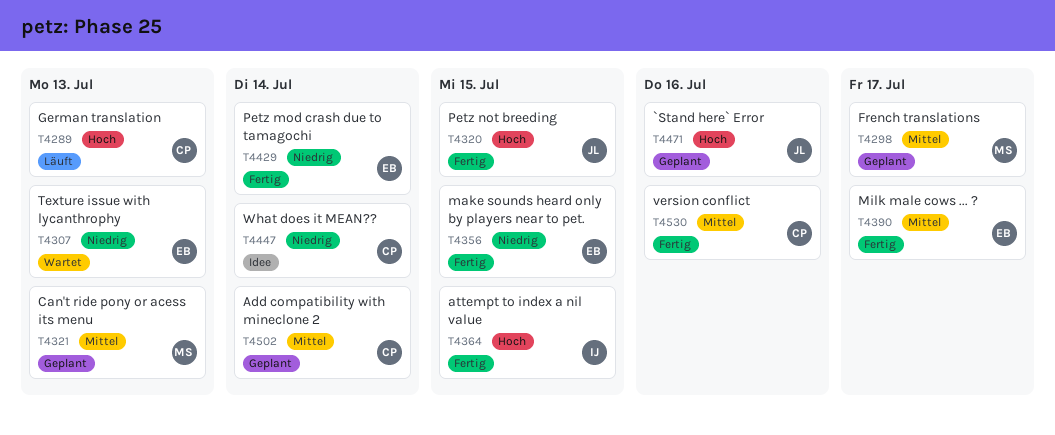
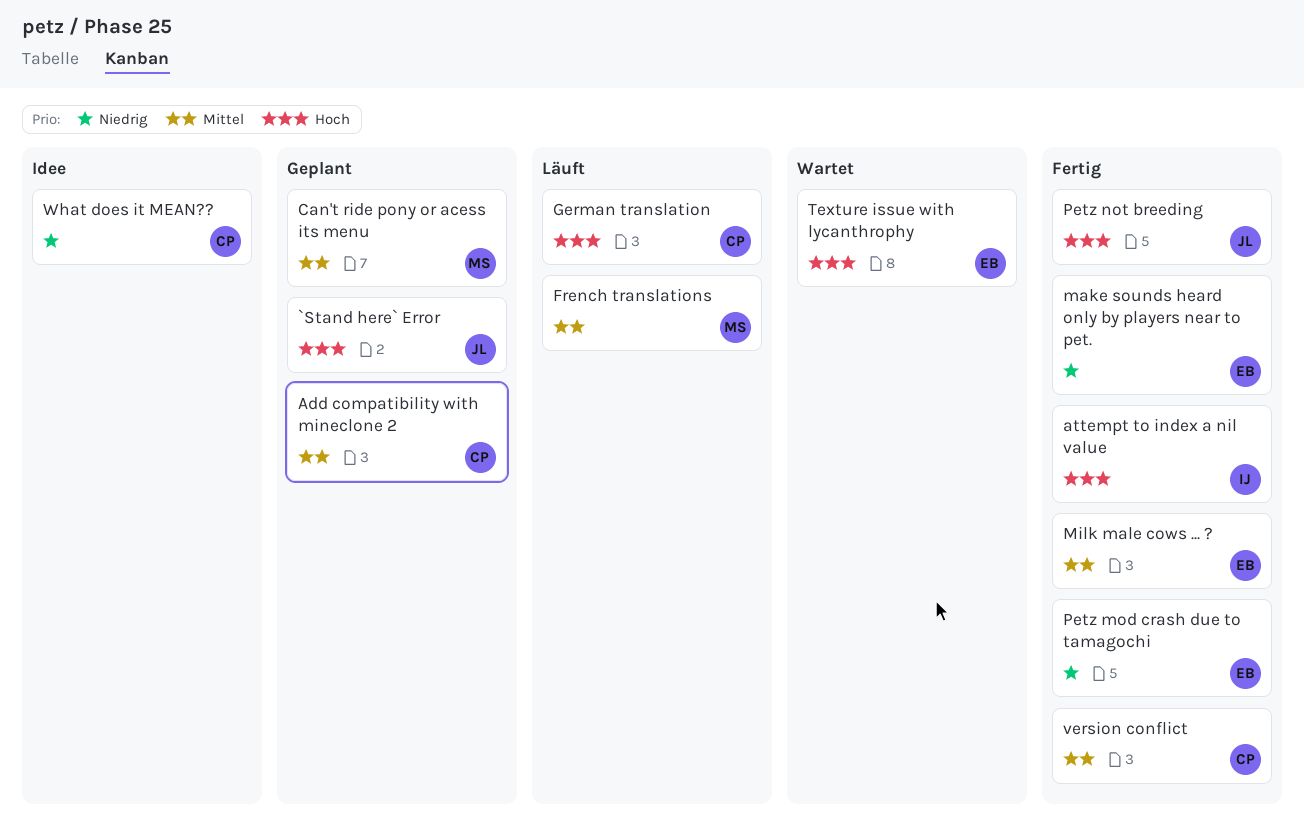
French translations, status: Geplant -> Läuft
Texture issue with lycanthrophy, priority: Niedrig -> Hoch

